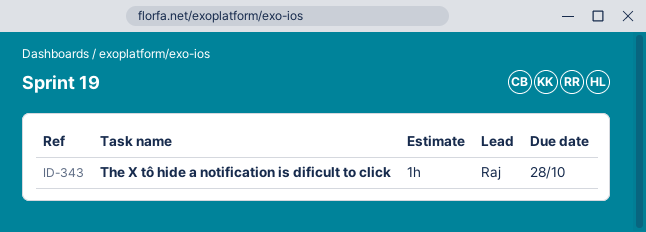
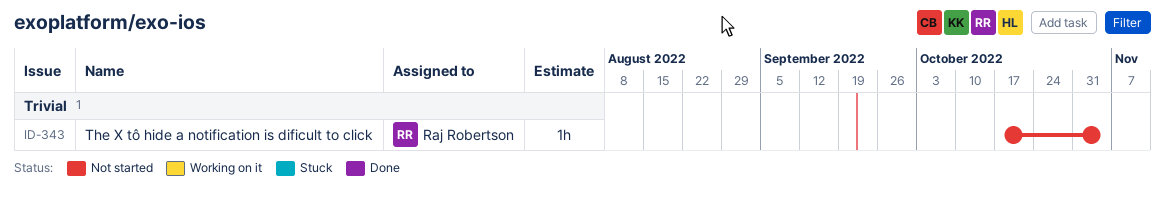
ID-343, due: Oct 28 -> Nov 4

